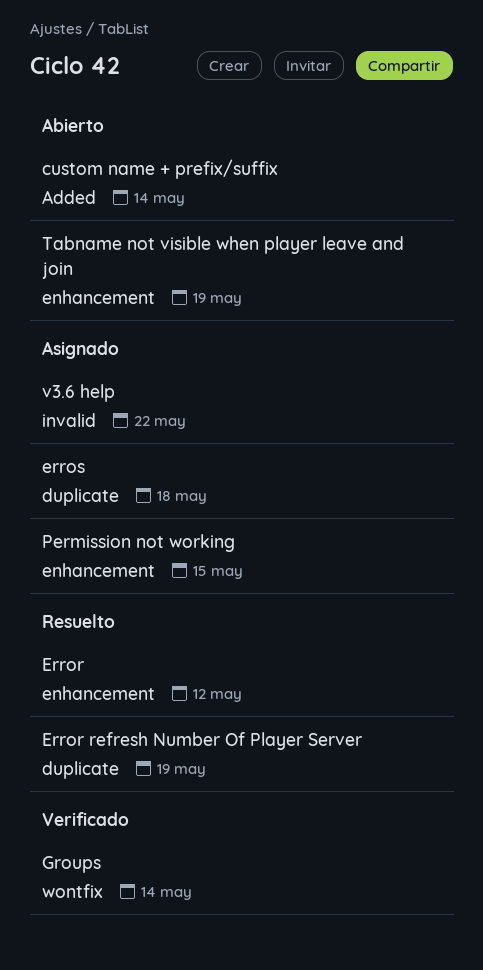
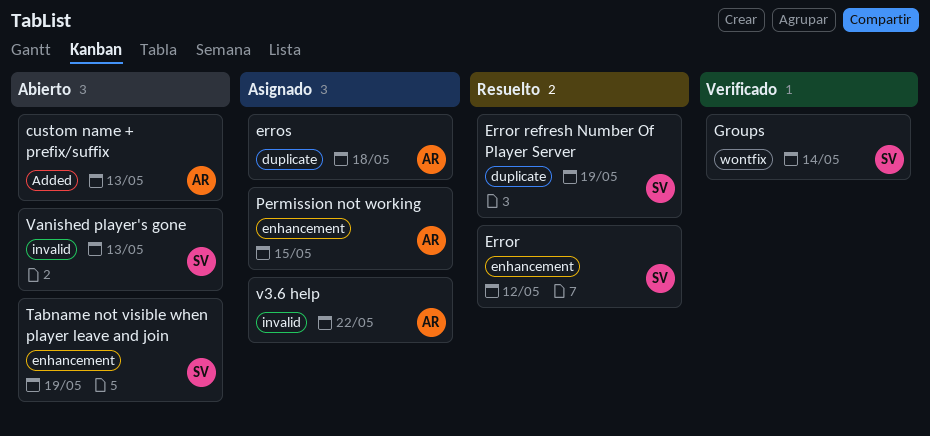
custom name + prefix/suffix, due: May 14 -> May 13
Vanished player's gone: none -> present

